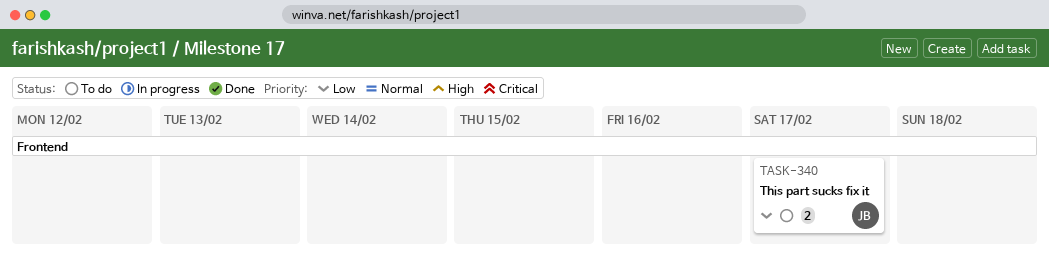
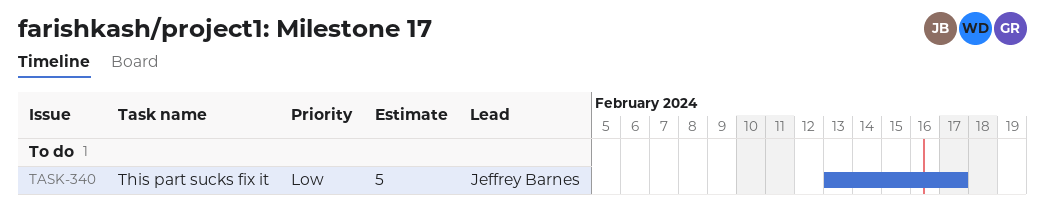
TASK-340, estimate: 2 -> 5

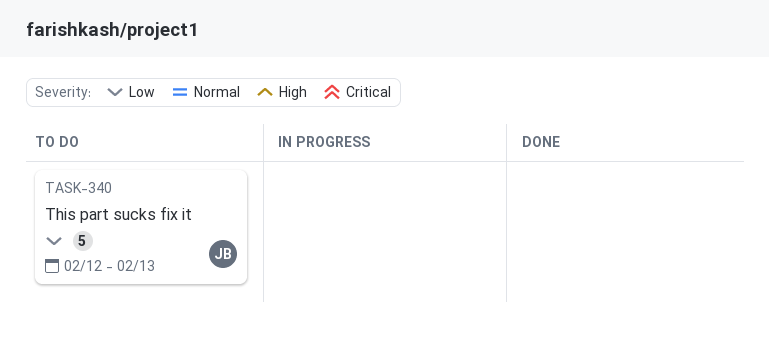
TASK-340, start: Feb 13 -> Feb 12
TASK-340, due: Feb 17 -> Feb 13

